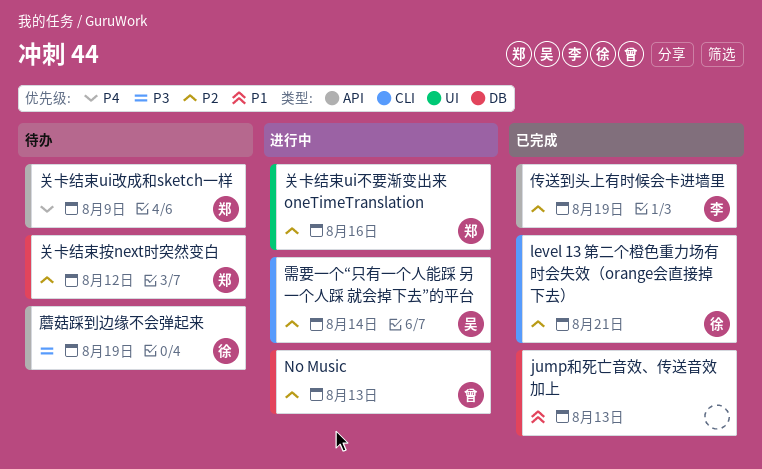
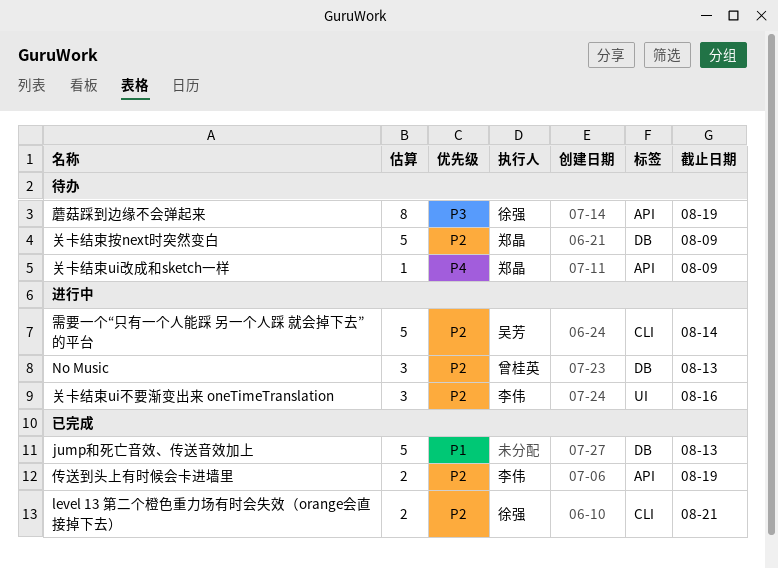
关卡结束ui不要渐变出来 oneTimeTranslation, owner: 郑晶 -> 李伟
关卡结束按next时突然变白, due: Aug 12 -> Aug 9

